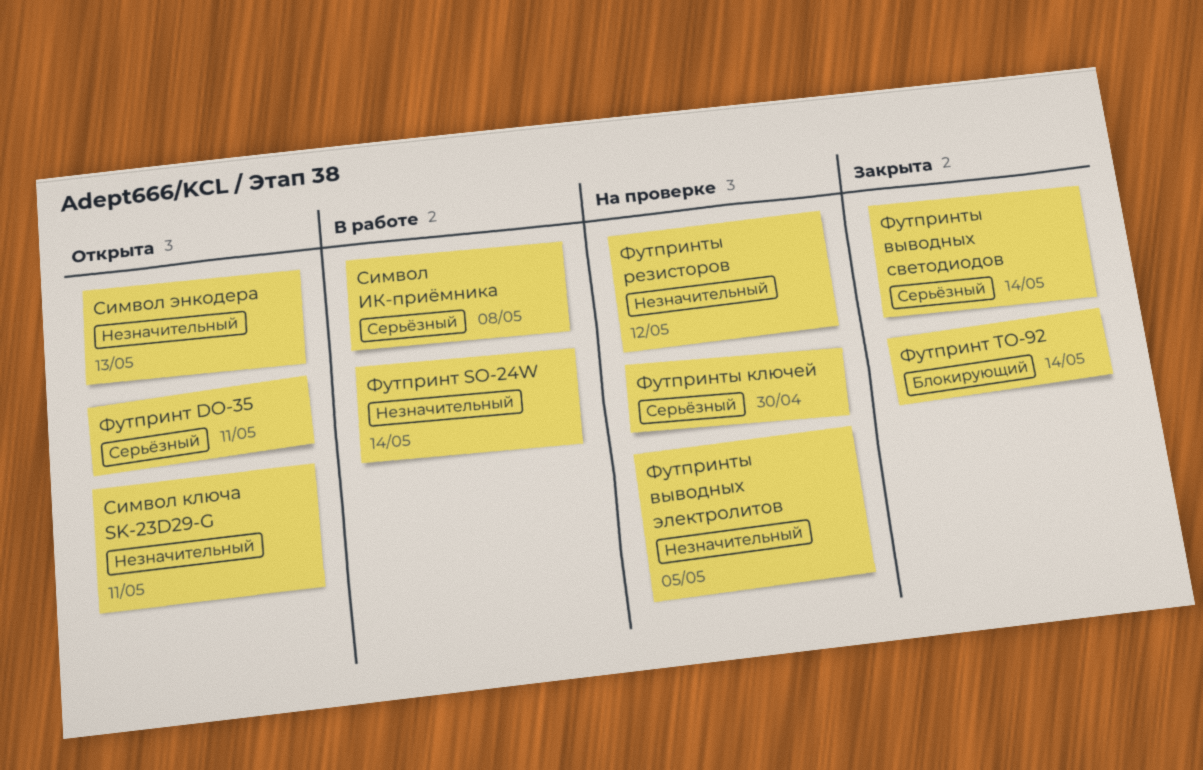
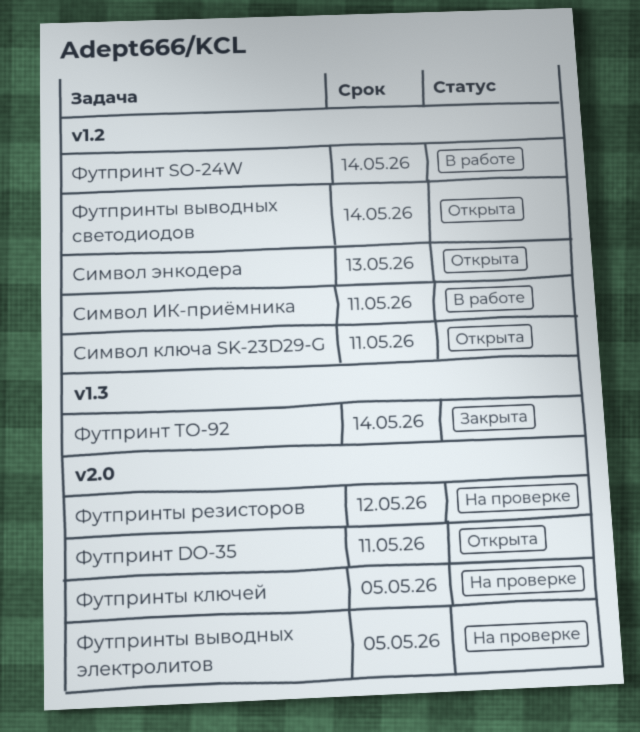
Символ ИК-приёмника, due: May 8 -> May 11
Футпринты выводных светодиодов, status: Закрыта -> Открыта
Футпринты ключей, due: Apr 30 -> May 5

